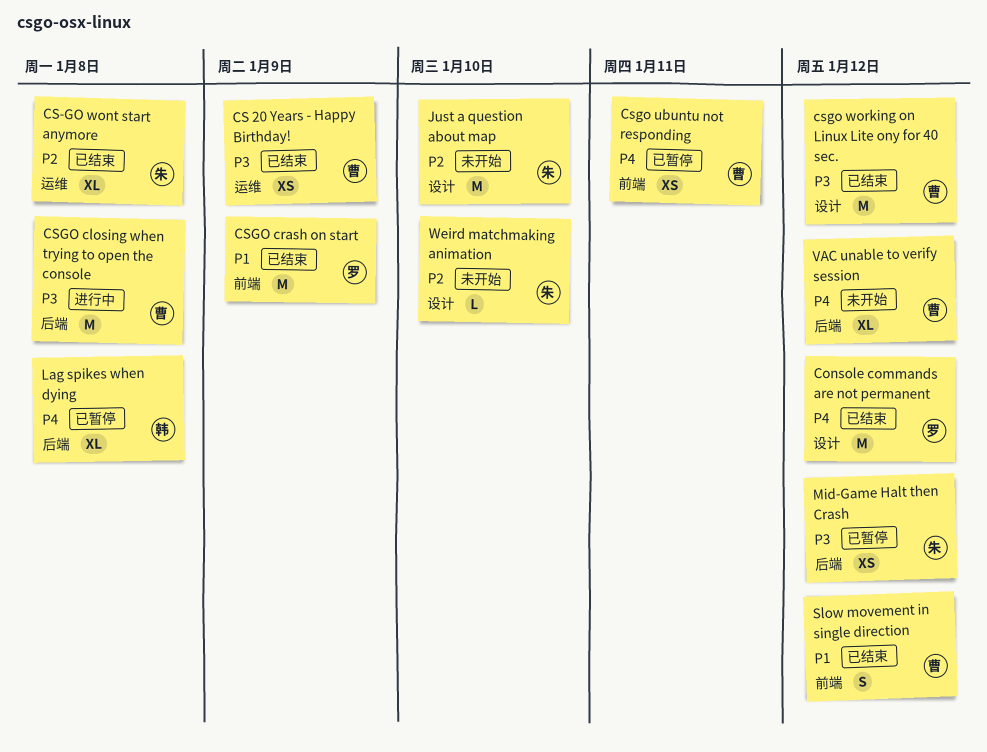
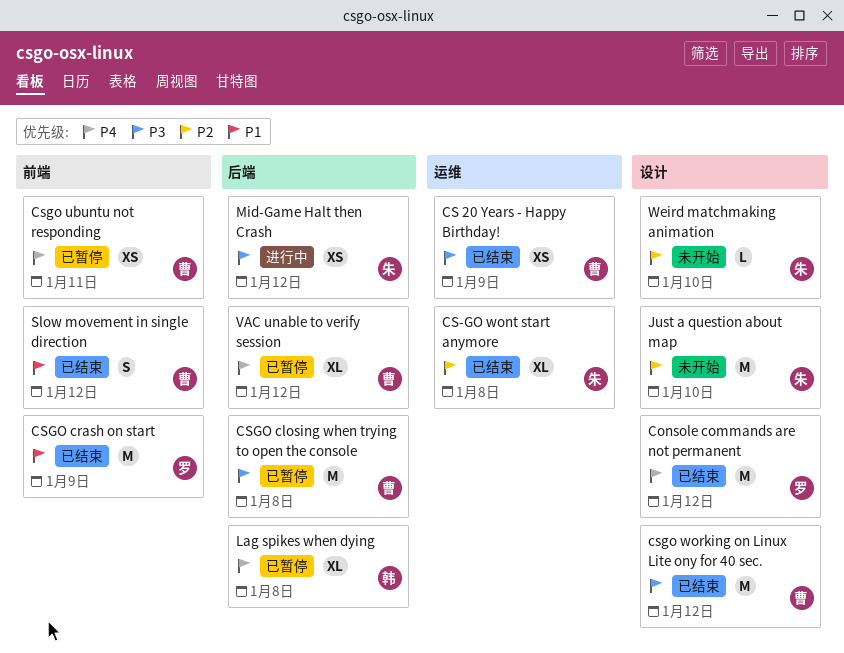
CSGO closing when trying to open the console, status: 进行中 -> 已暂停
Mid-Game Halt then Crash, status: 已暂停 -> 进行中
VAC unable to verify session, status: 未开始 -> 已暂停

